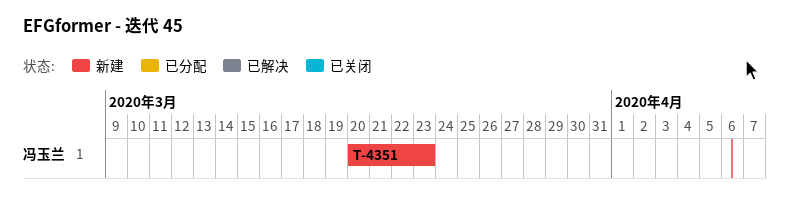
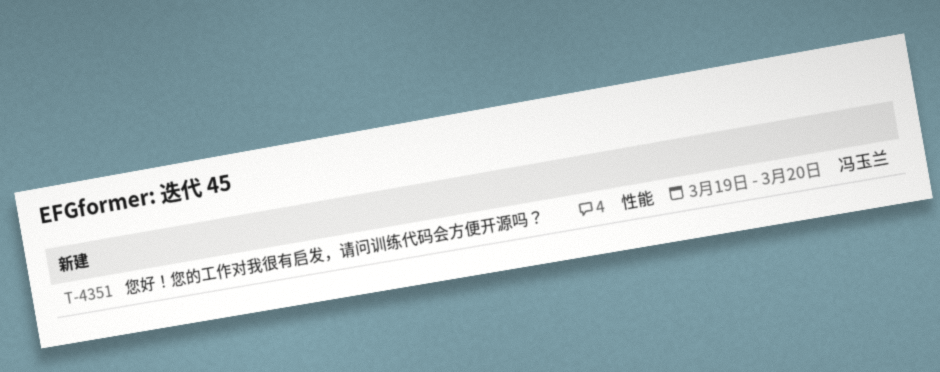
T-4351, start: Mar 20 -> Mar 19
T-4351, due: Mar 23 -> Mar 20

